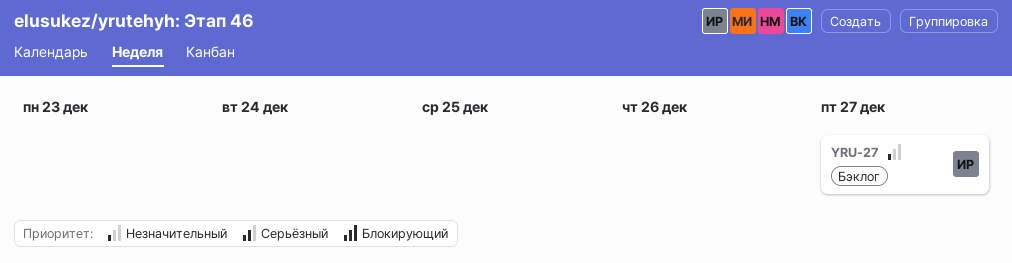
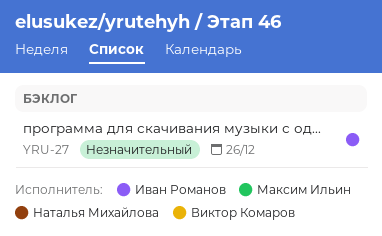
YRU-27, due: Dec 27 -> Dec 26

